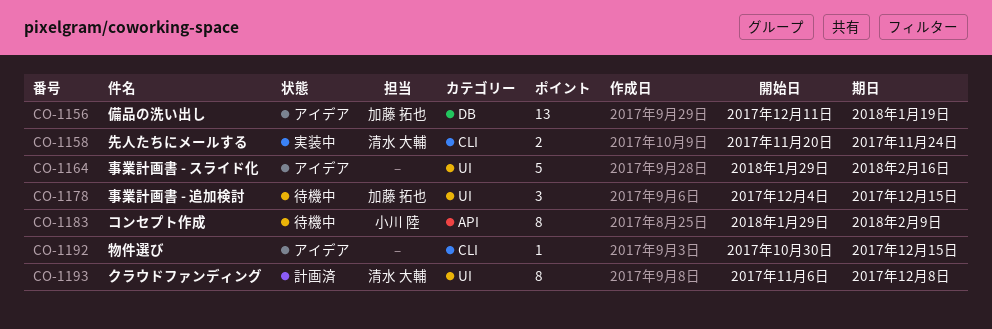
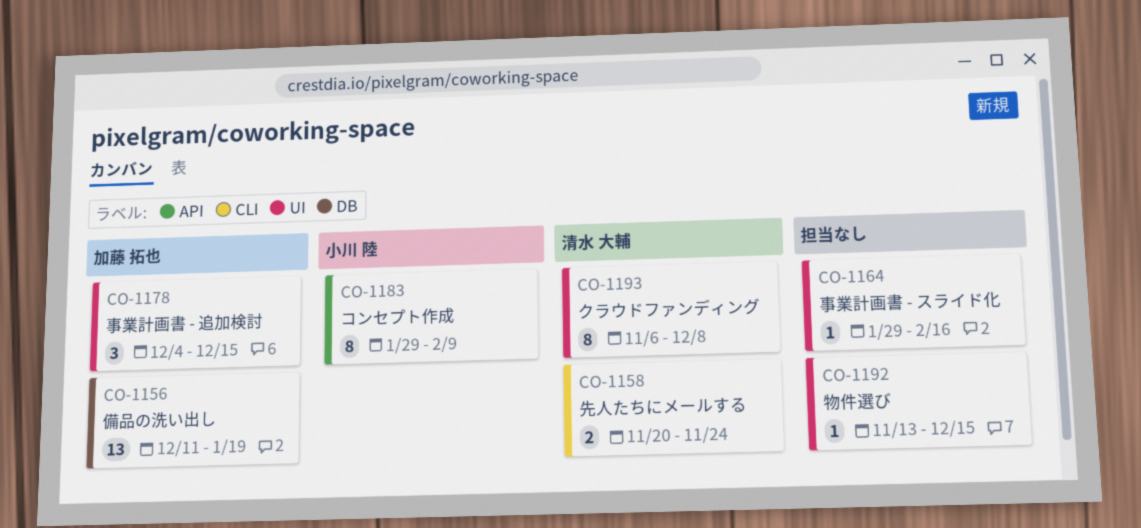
CO-1164, estimate: 5 -> 1
CO-1192, label: CLI -> UI
CO-1192, start: Oct 30 -> Nov 13

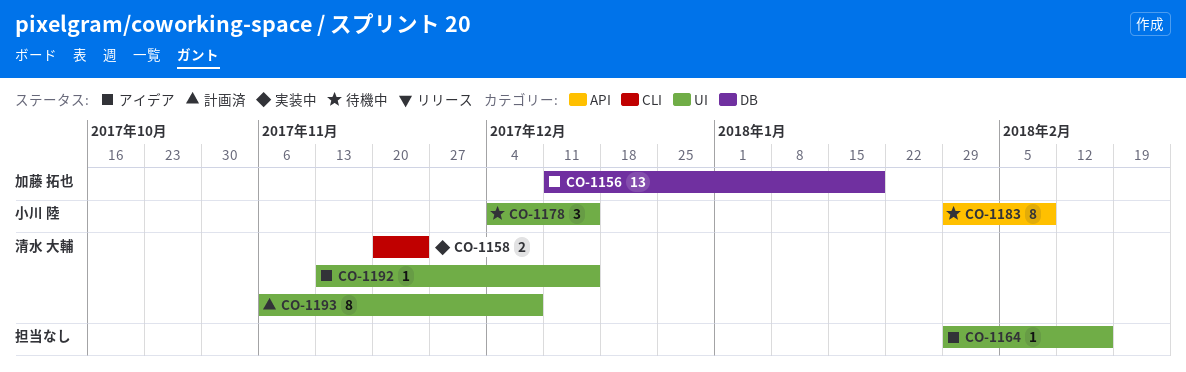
CO-1178, owner: 加藤 拓也 -> 小川 陸
CO-1192, owner: none -> 清水 大輔

